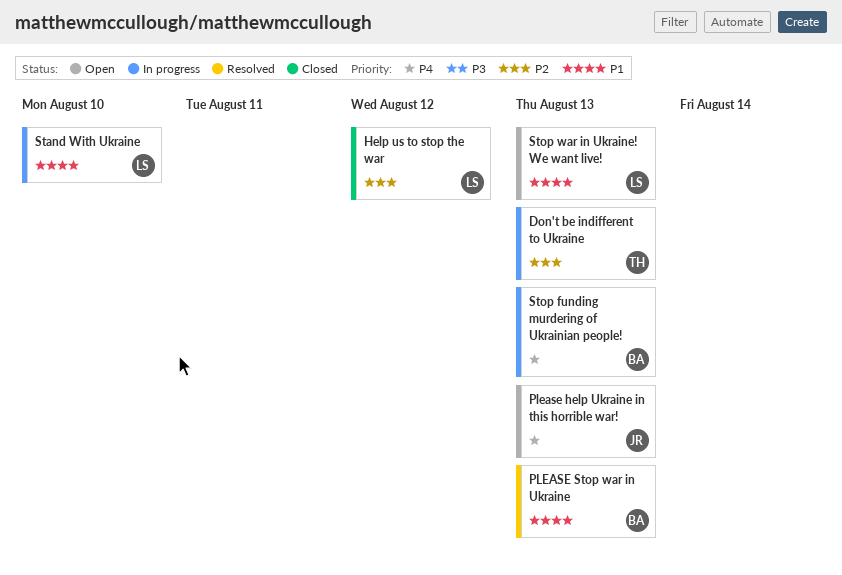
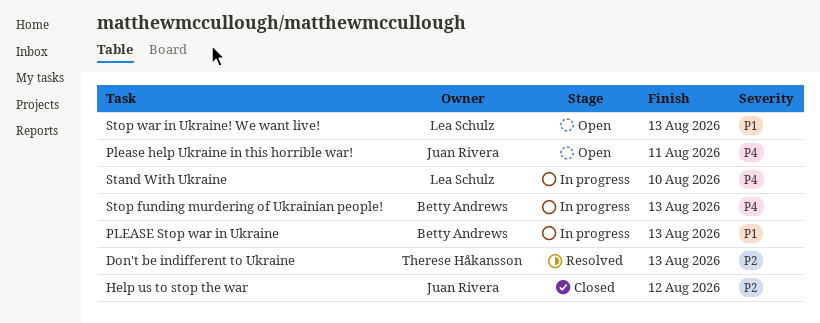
Don't be indifferent to Ukraine, status: In progress -> Resolved
Help us to stop the war, owner: Lea Schulz -> Juan Rivera
Please help Ukraine in this horrible war!, due: Aug 13 -> Aug 11
PLEASE Stop war in Ukraine, status: Resolved -> In progress
Stand With Ukraine, priority: P1 -> P4

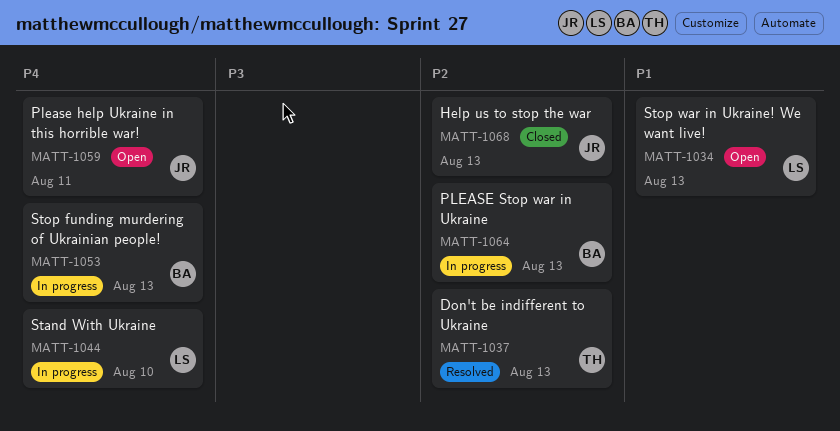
Help us to stop the war, due: Aug 12 -> Aug 13
PLEASE Stop war in Ukraine, priority: P1 -> P2

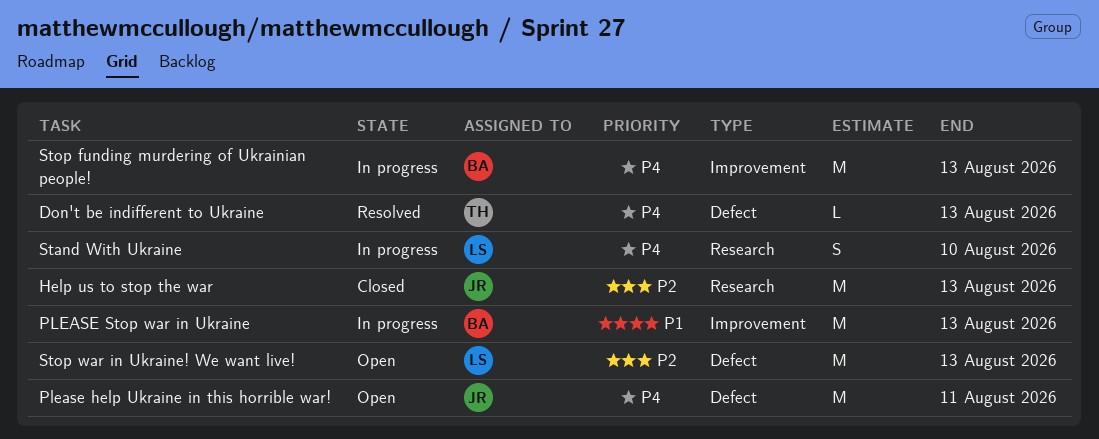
Don't be indifferent to Ukraine, priority: P2 -> P4
PLEASE Stop war in Ukraine, priority: P2 -> P1
Stop war in Ukraine! We want live!, priority: P1 -> P2

